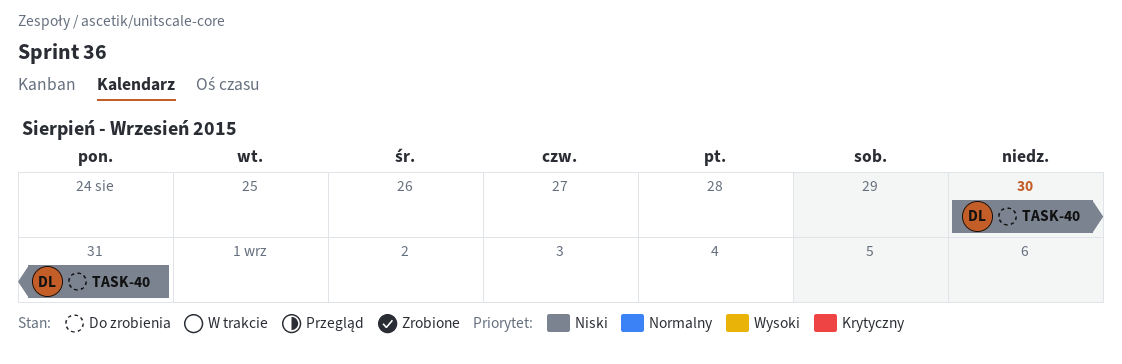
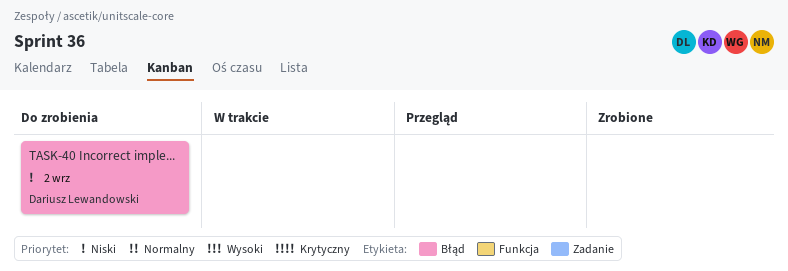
TASK-40, due: Aug 31 -> Sep 2

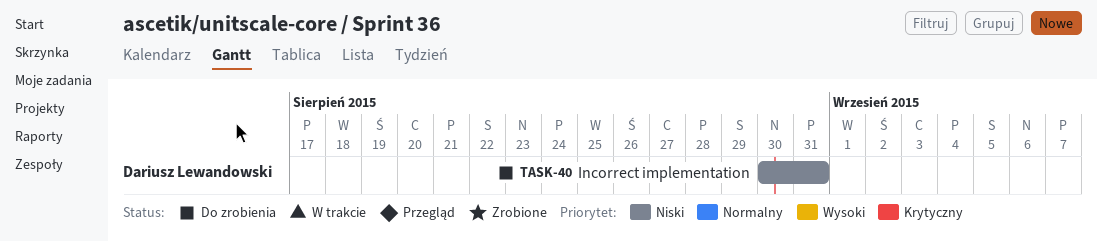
TASK-40, due: Sep 2 -> Aug 31

